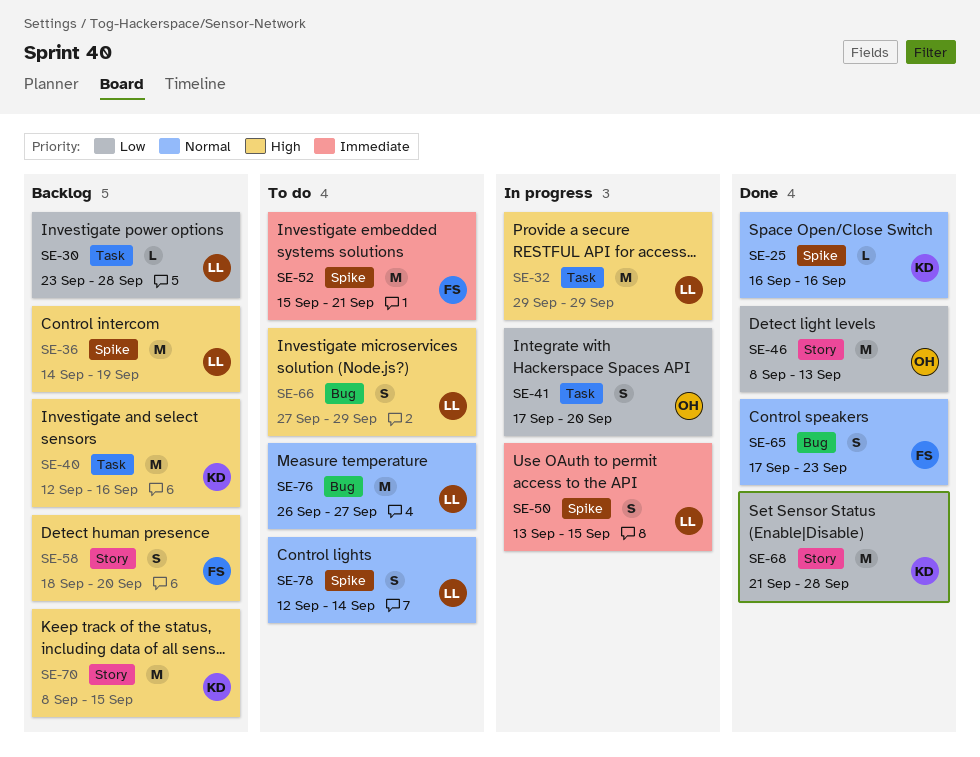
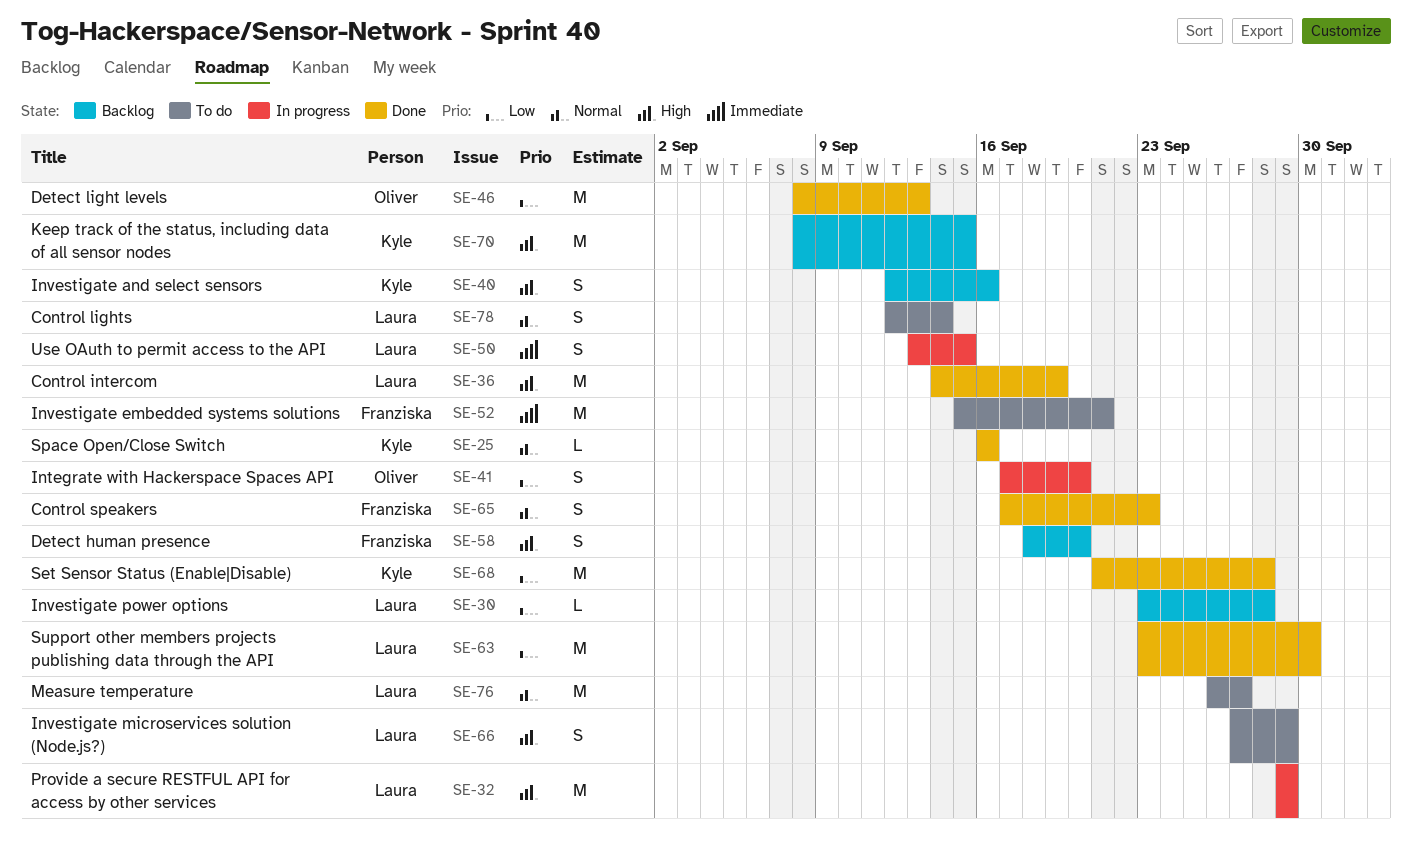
SE-36, status: Backlog -> Done
SE-40, estimate: M -> S
SE-63: none -> present

